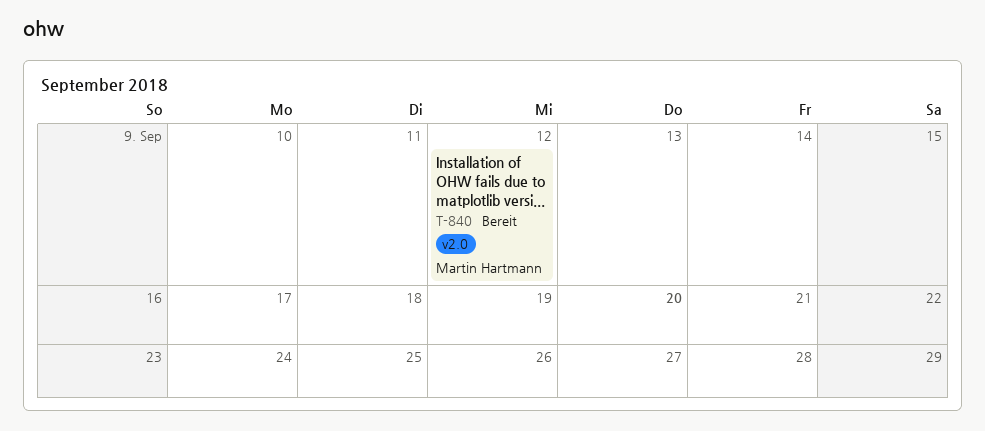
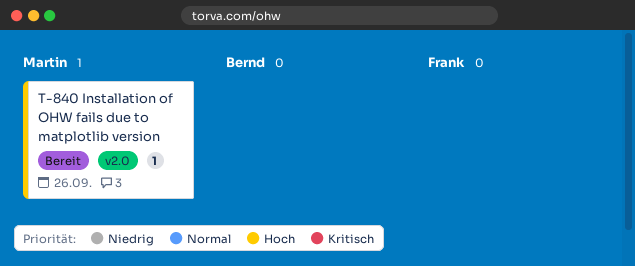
T-840, due: Sep 12 -> Sep 26

